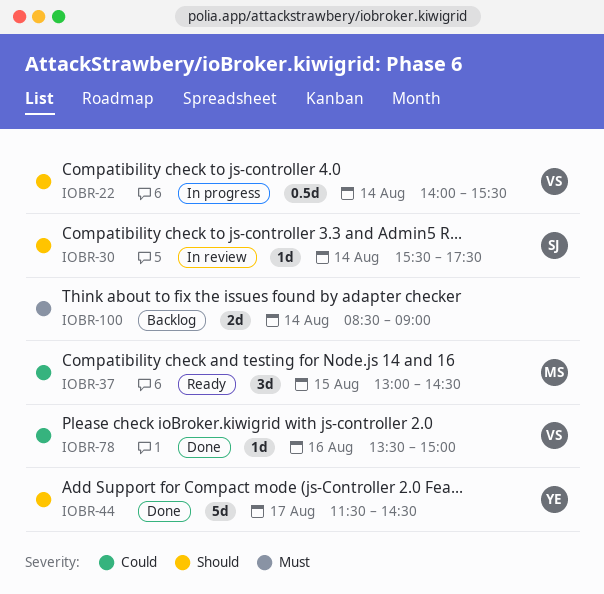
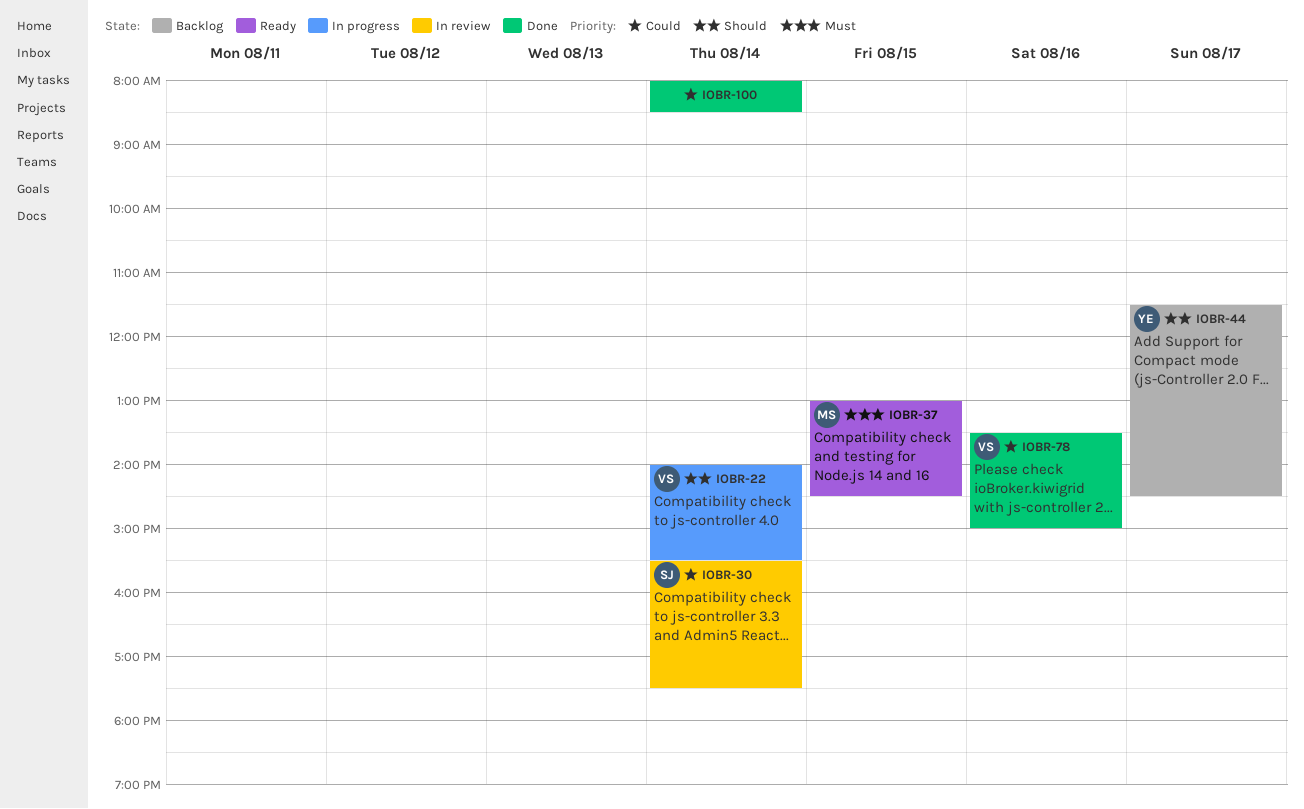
IOBR-30, priority: Should -> Could
IOBR-37, priority: Could -> Must
IOBR-44, status: Done -> Backlog
IOBR-100, status: Backlog -> Done
IOBR-100, priority: Must -> Could
IOBR-100, begins: 08:30 -> 08:00
IOBR-100, ends: 09:00 -> 08:30

